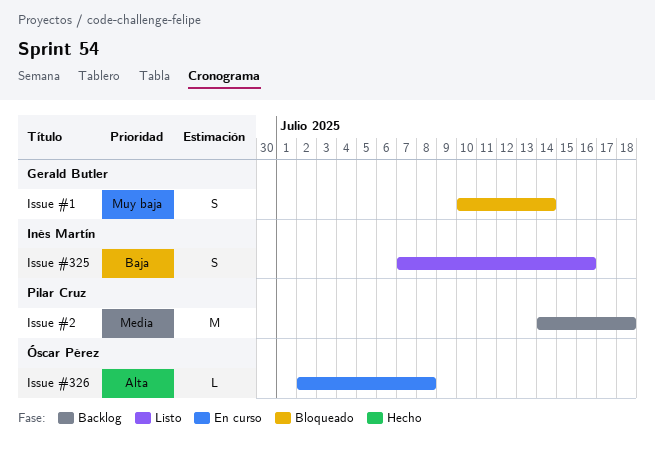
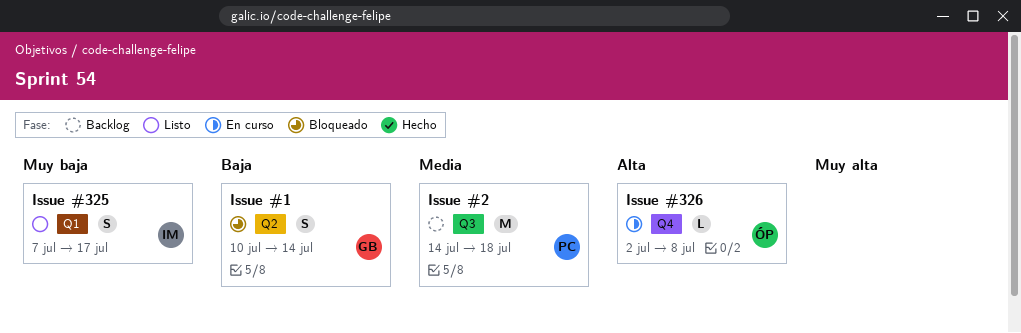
Issue #1, priority: Muy baja -> Baja
Issue #325, priority: Baja -> Muy baja
Issue #325, due: Jul 16 -> Jul 17

